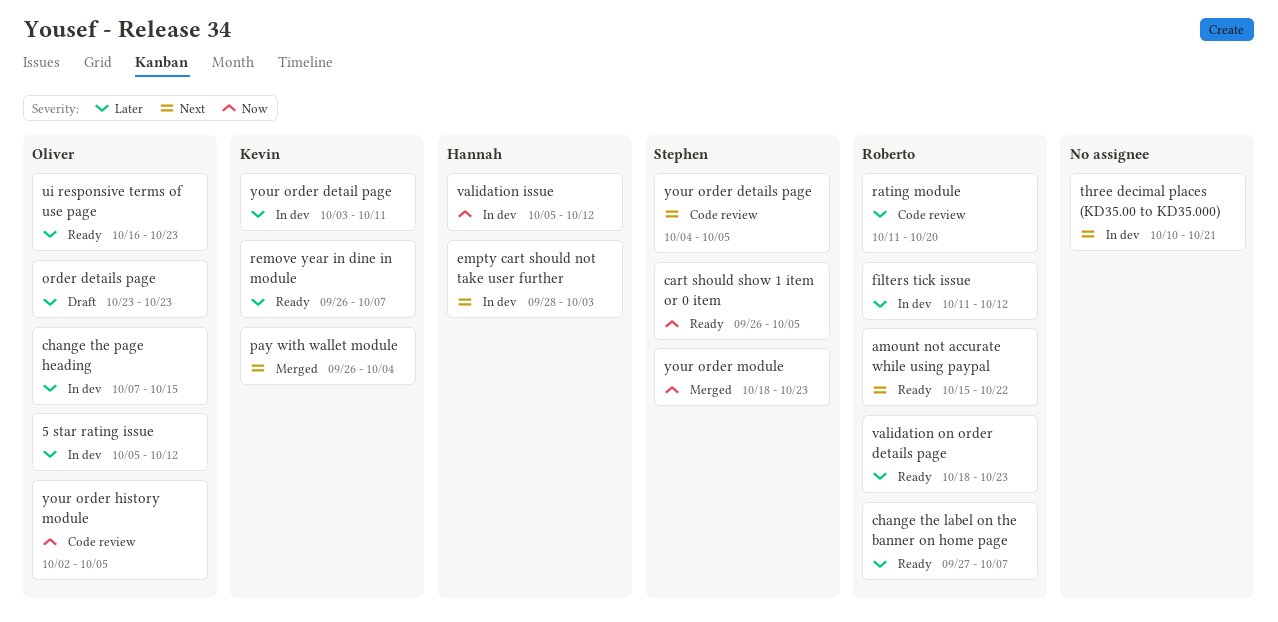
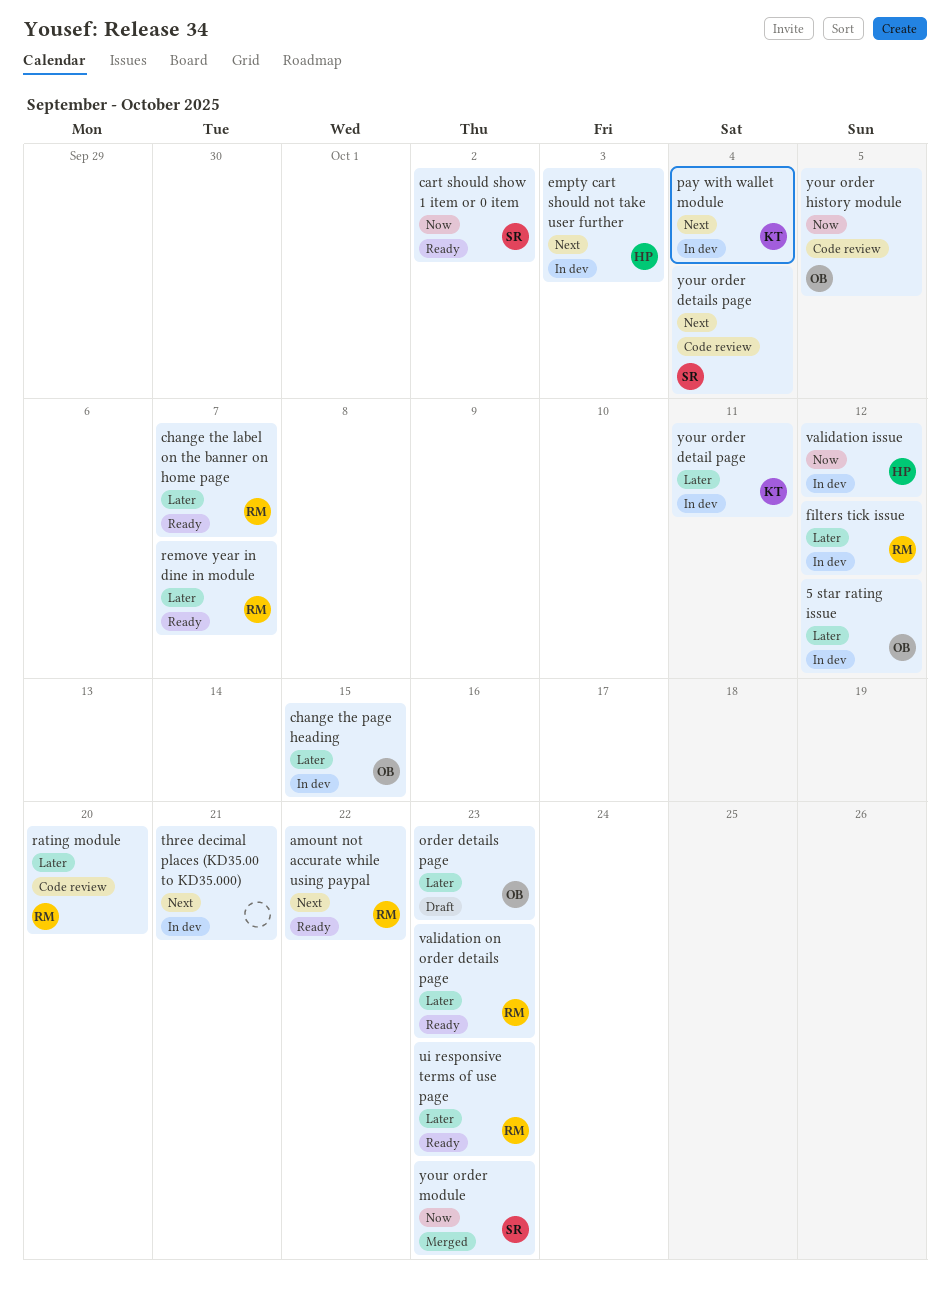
cart should show 1 item or 0 item, due: Oct 5 -> Oct 2
pay with wallet module, status: Merged -> In dev
remove year in dine in module, owner: Kevin -> Roberto
ui responsive terms of use page, owner: Oliver -> Roberto
your order details page, due: Oct 5 -> Oct 4

